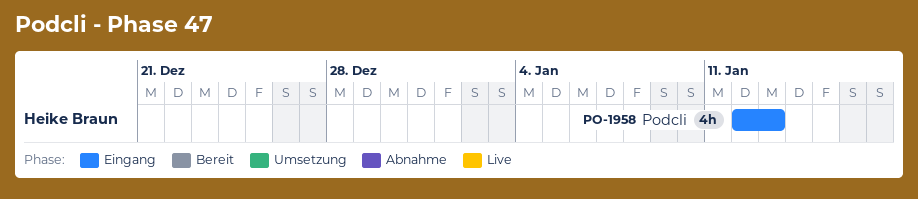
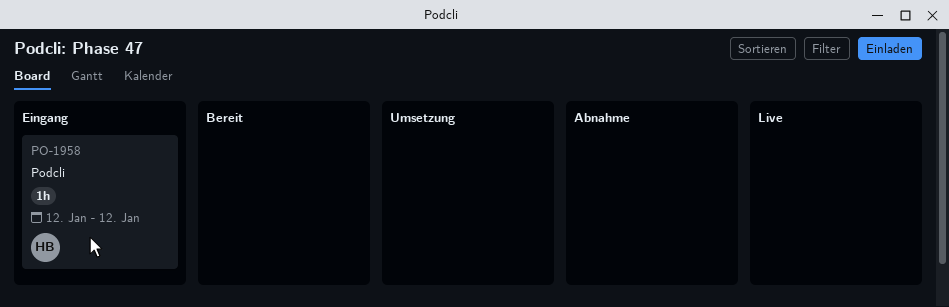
PO-1958, estimate: 4h -> 1h
PO-1958, due: Jan 13 -> Jan 12

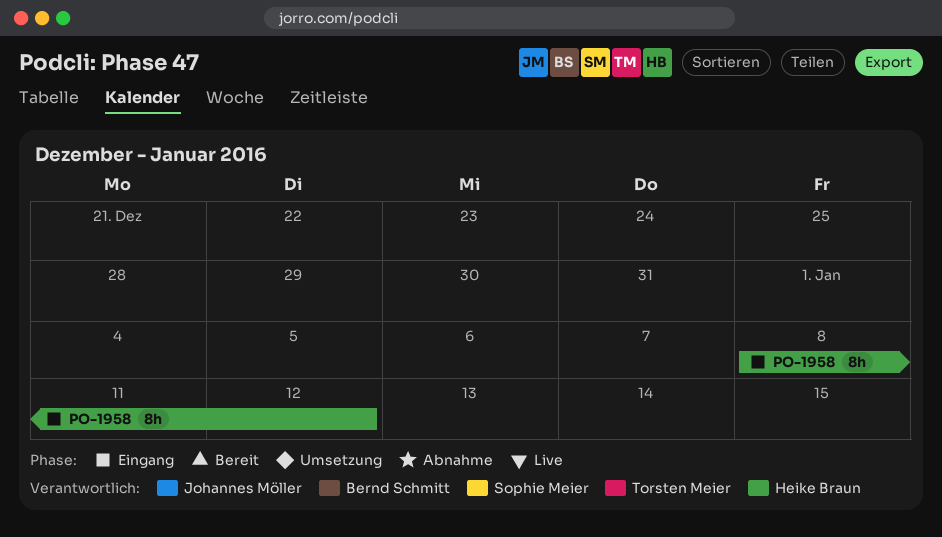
PO-1958, estimate: 1h -> 8h
PO-1958, start: Jan 12 -> Jan 8

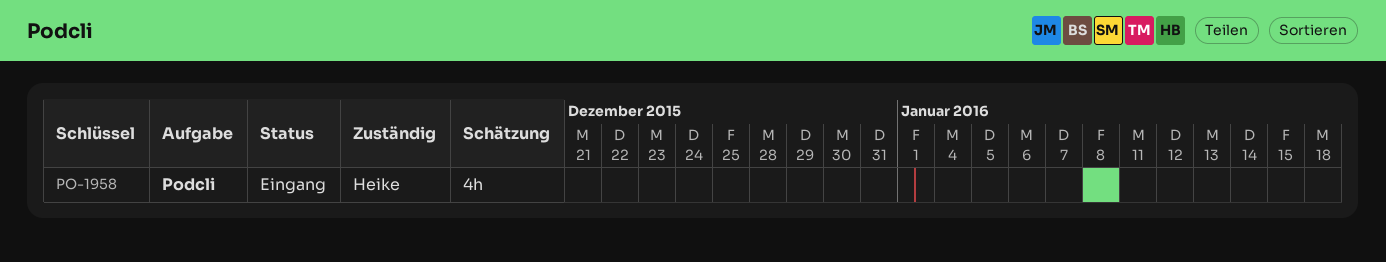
PO-1958, estimate: 8h -> 4h
PO-1958, due: Jan 12 -> Jan 8

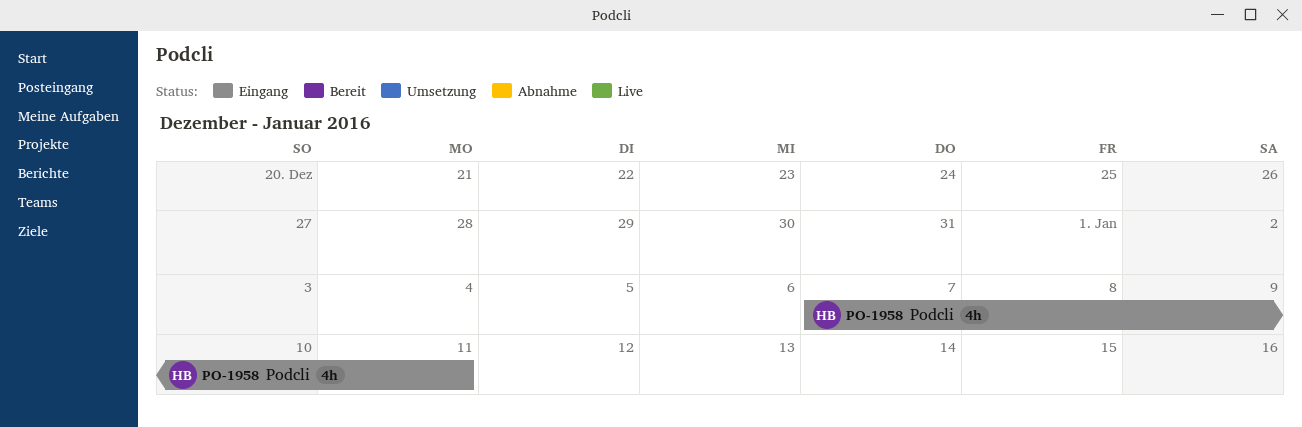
PO-1958, start: Jan 8 -> Jan 7
PO-1958, due: Jan 8 -> Jan 11

